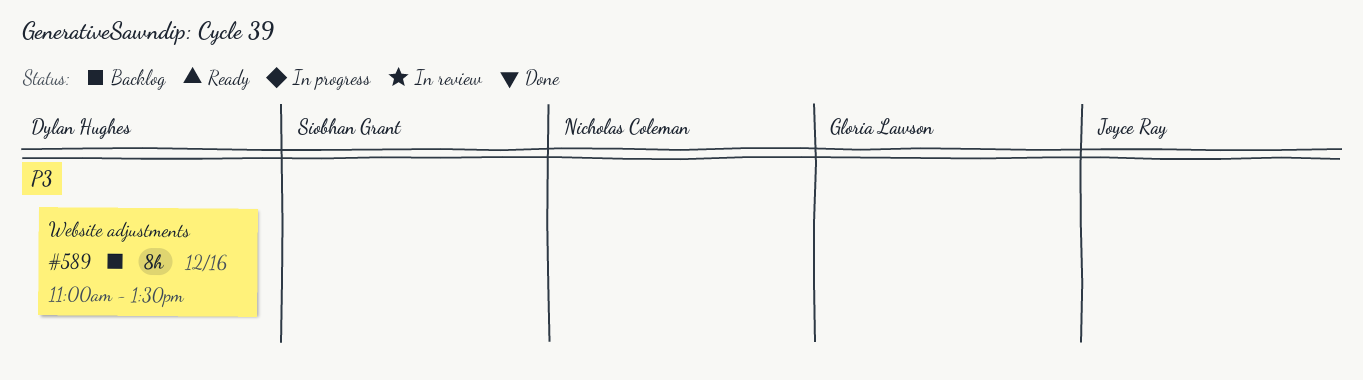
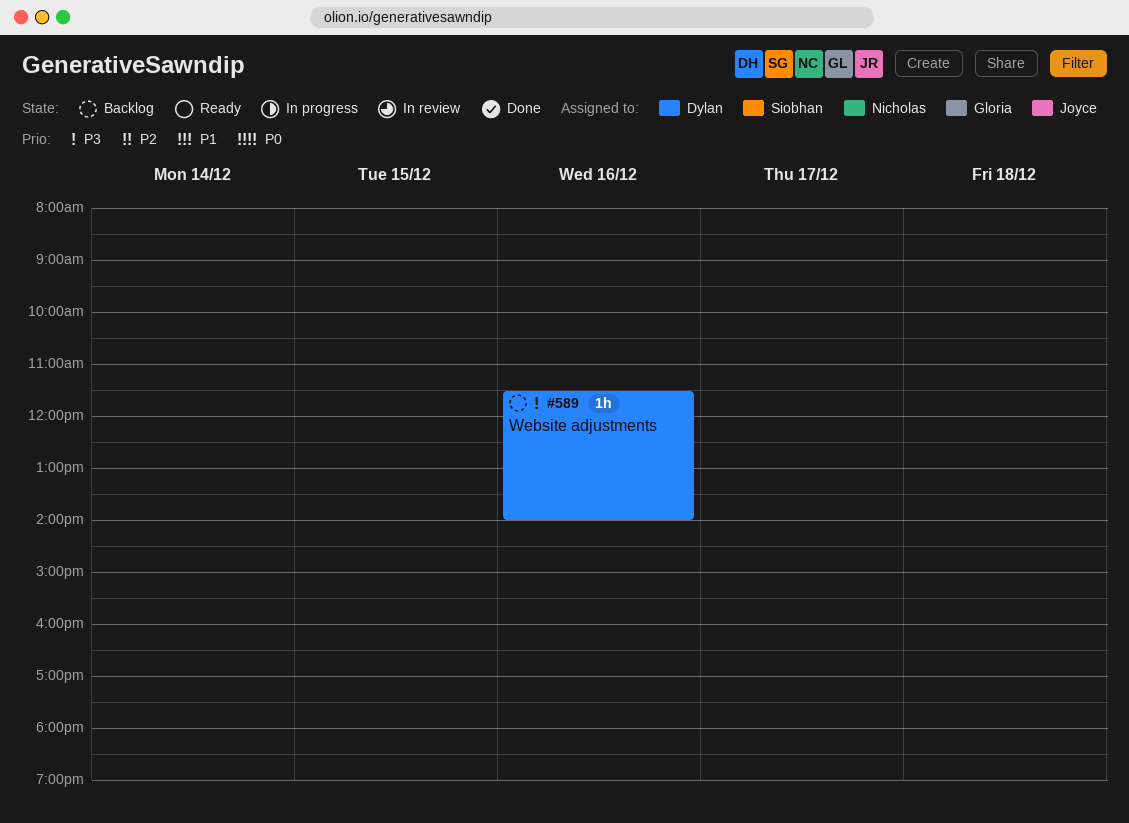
#589, estimate: 8h -> 1h
#589, begins: 11:00 -> 11:30
#589, ends: 13:30 -> 14:00

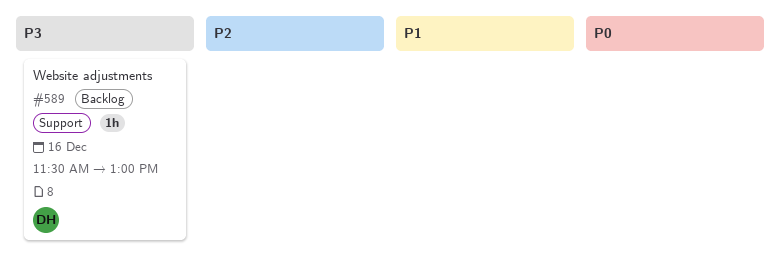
#589, ends: 14:00 -> 13:00

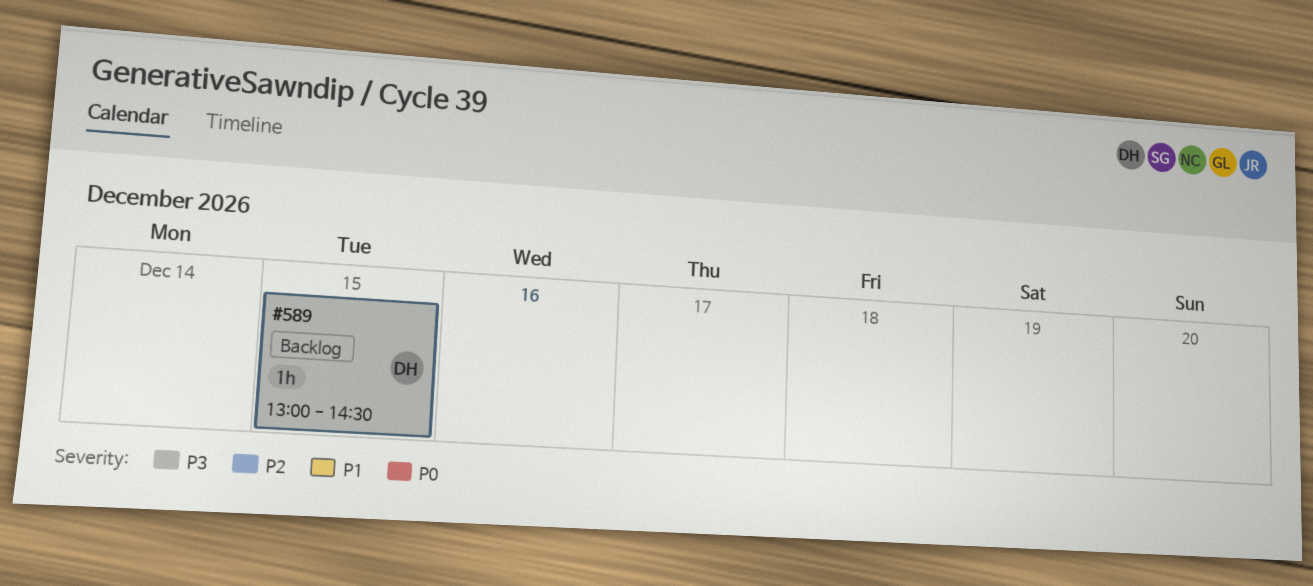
#589, day: Dec 16 -> Dec 15
#589, begins: 11:30 -> 13:00
#589, ends: 13:00 -> 14:30

